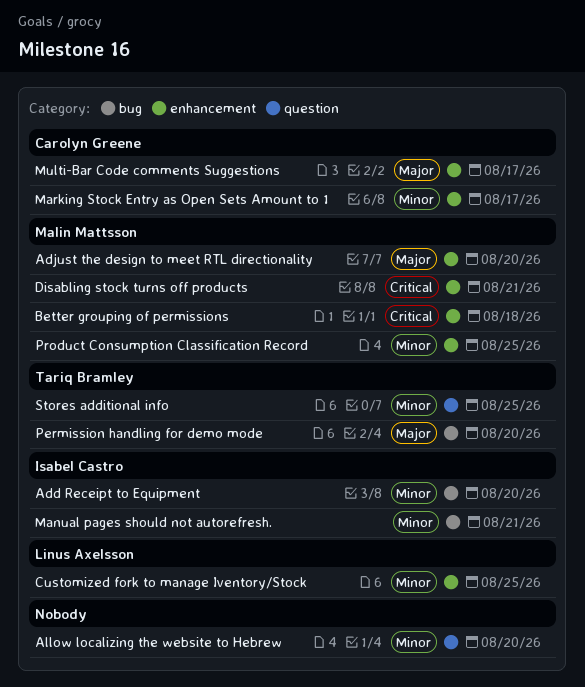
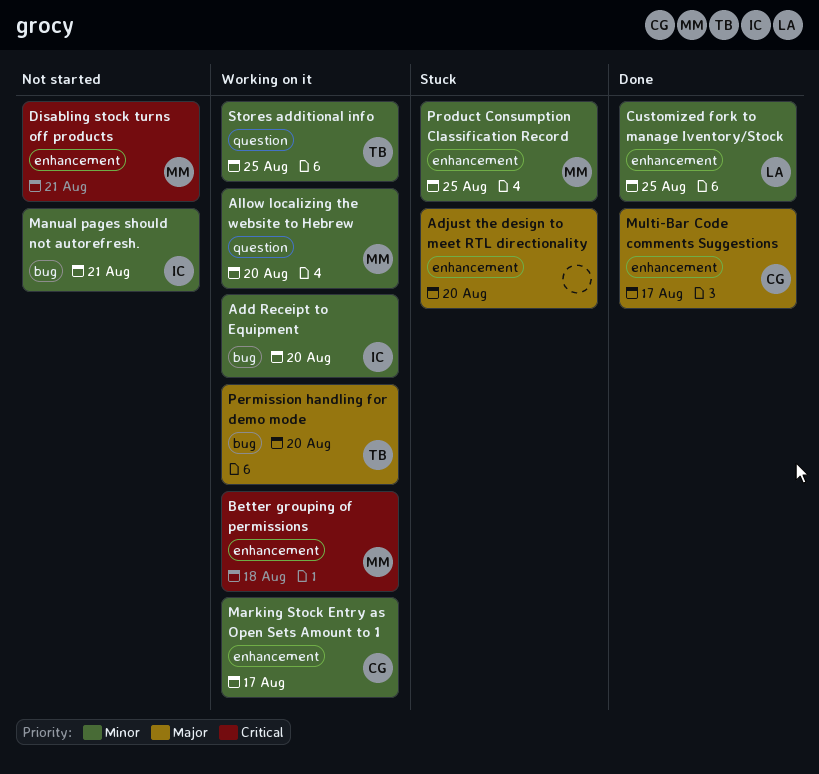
Adjust the design to meet RTL directionality, owner: Malin Mattsson -> none
Allow localizing the website to Hebrew, owner: none -> Malin Mattsson

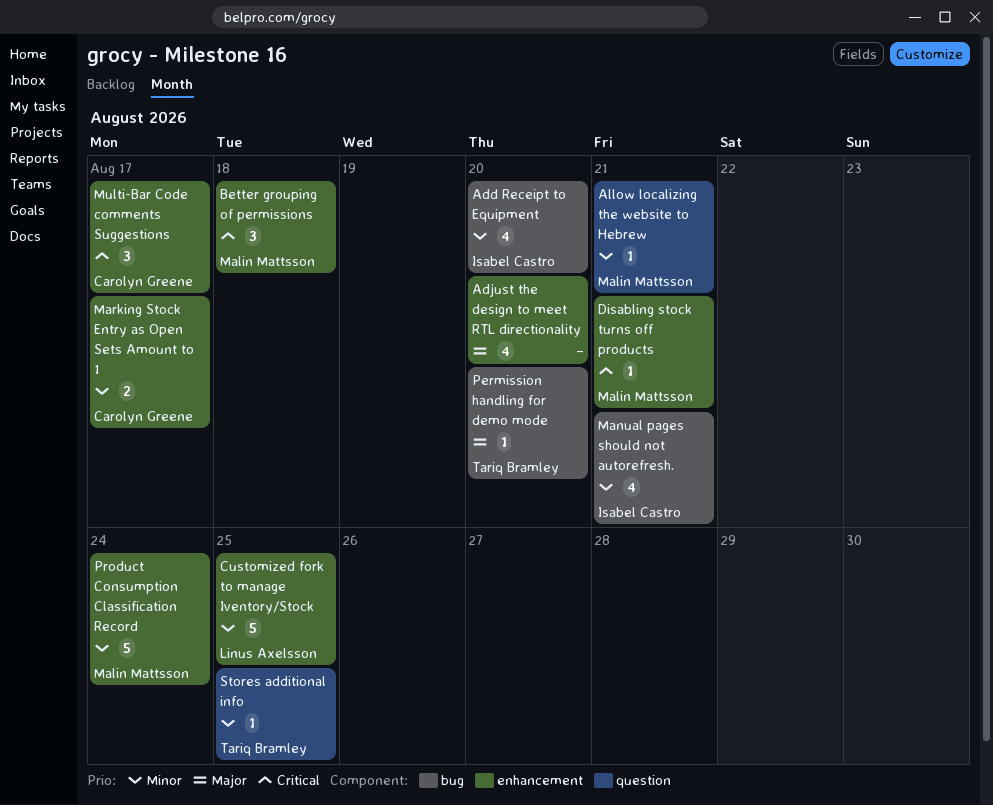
Allow localizing the website to Hebrew, due: Aug 20 -> Aug 21
Multi-Bar Code comments Suggestions, priority: Major -> Critical
Product Consumption Classification Record, due: Aug 25 -> Aug 24

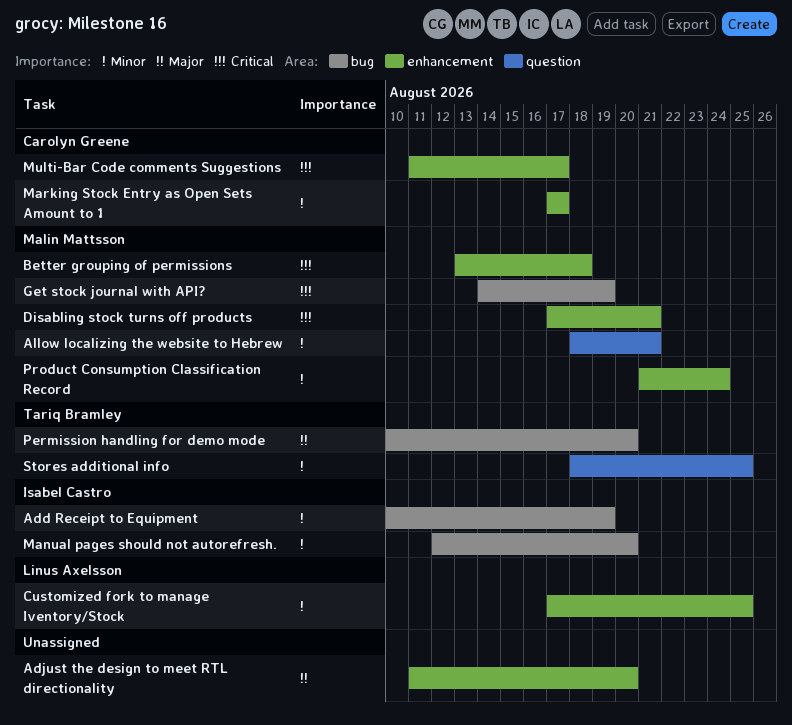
Add Receipt to Equipment, due: Aug 20 -> Aug 19
Get stock journal with API?: none -> present
Manual pages should not autorefresh., due: Aug 21 -> Aug 20

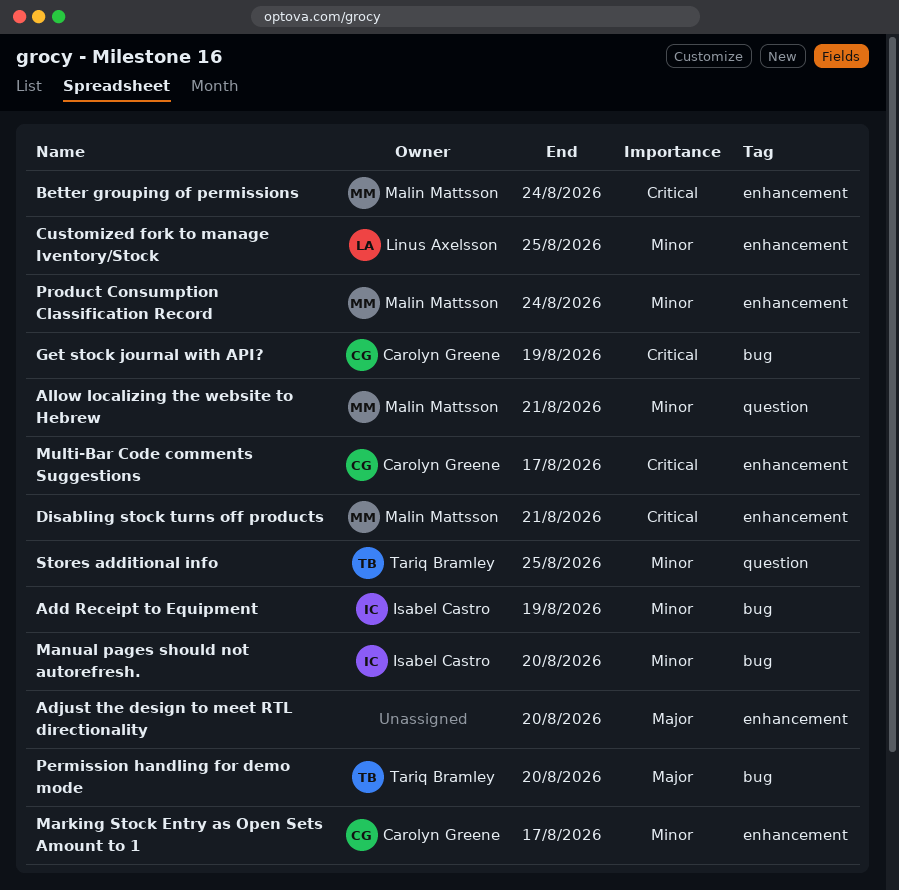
Better grouping of permissions, due: Aug 18 -> Aug 24
Get stock journal with API?, owner: Malin Mattsson -> Carolyn Greene

